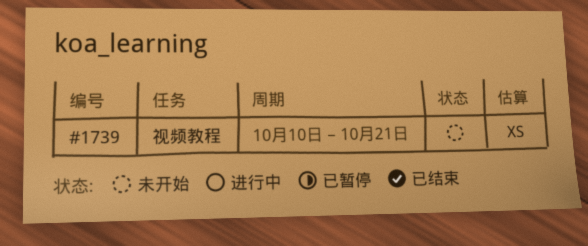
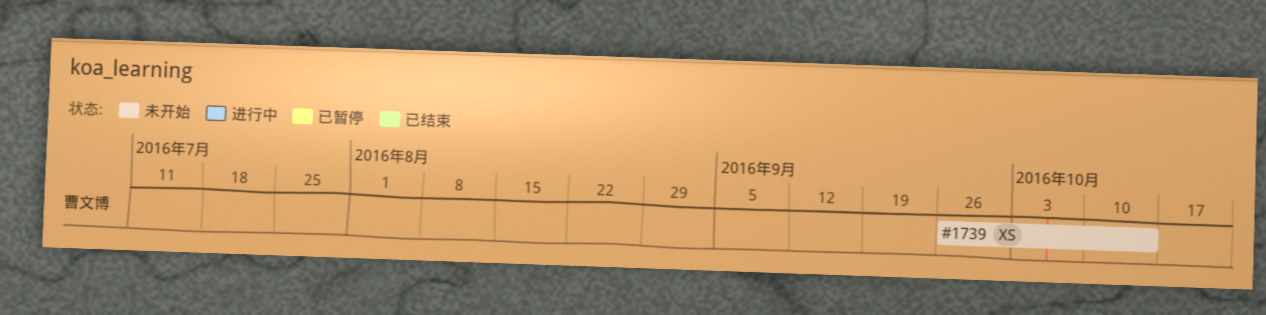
#1739, start: Oct 10 -> Sep 26
#1739, due: Oct 21 -> Oct 14

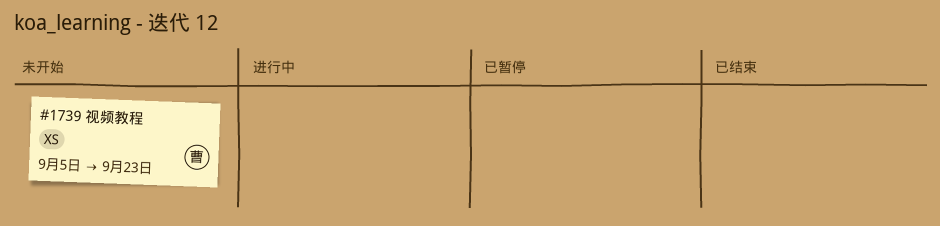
#1739, start: Sep 26 -> Sep 5
#1739, due: Oct 14 -> Sep 23

